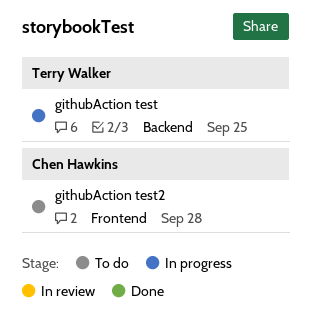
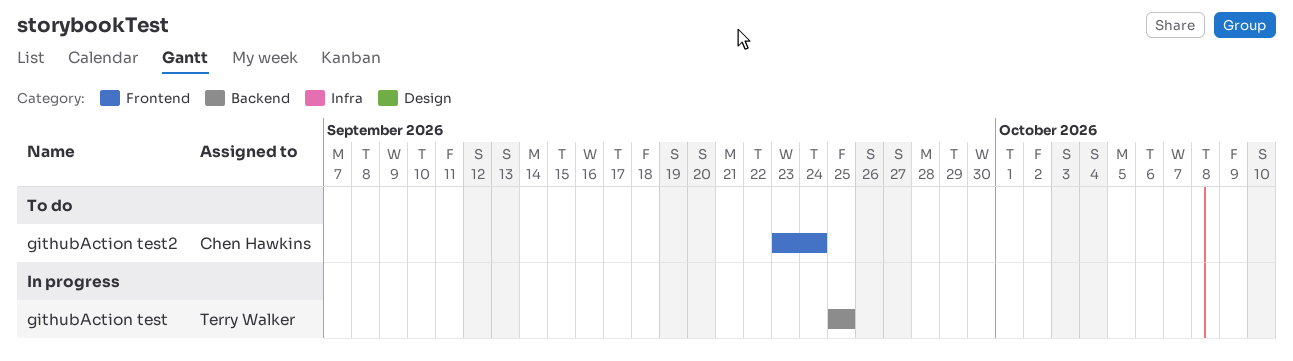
githubAction test2, due: Sep 28 -> Sep 24

